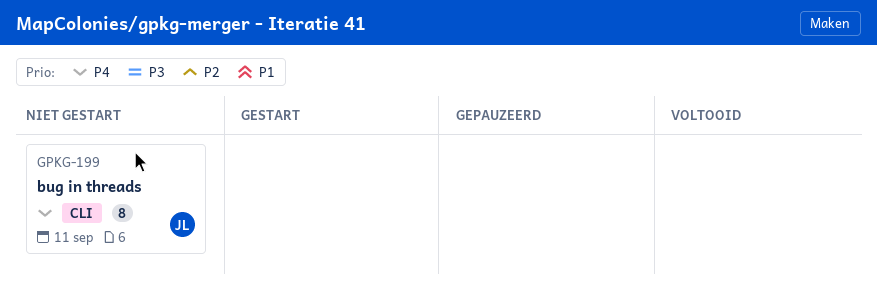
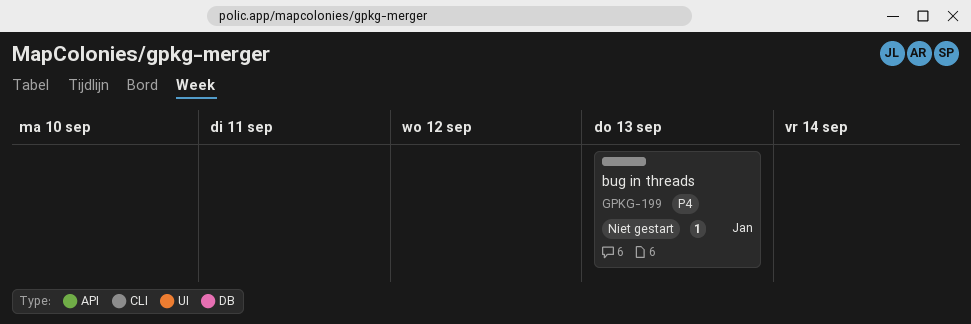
GPKG-199, estimate: 8 -> 1
GPKG-199, due: Sep 11 -> Sep 13

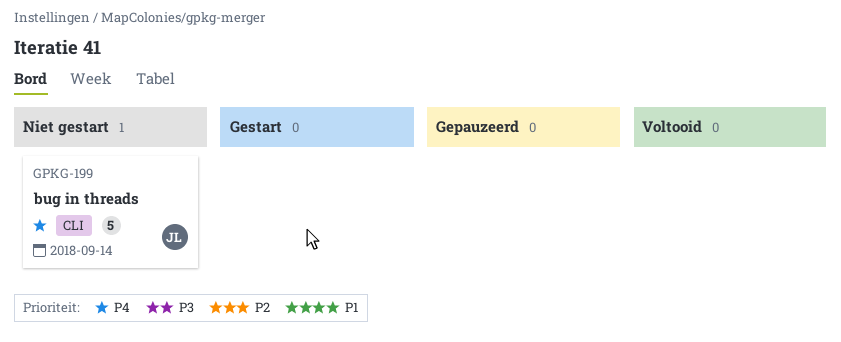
GPKG-199, estimate: 1 -> 5
GPKG-199, due: Sep 13 -> Sep 14

